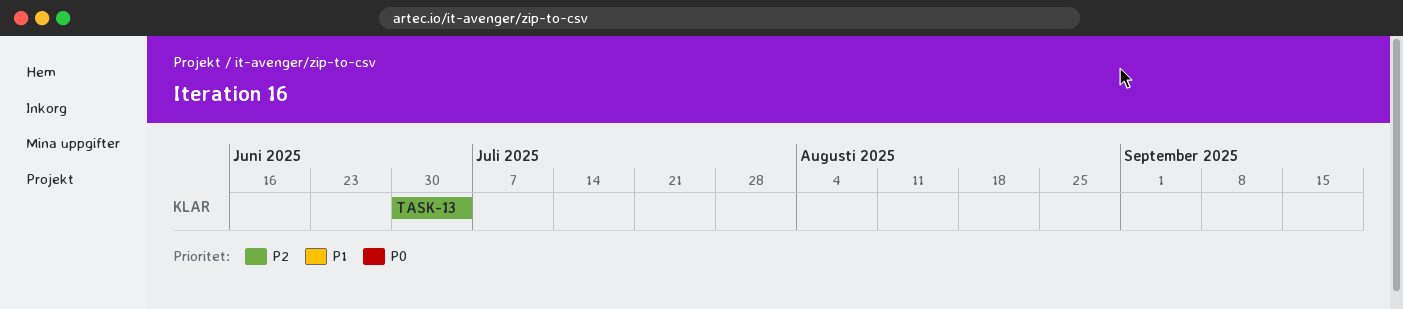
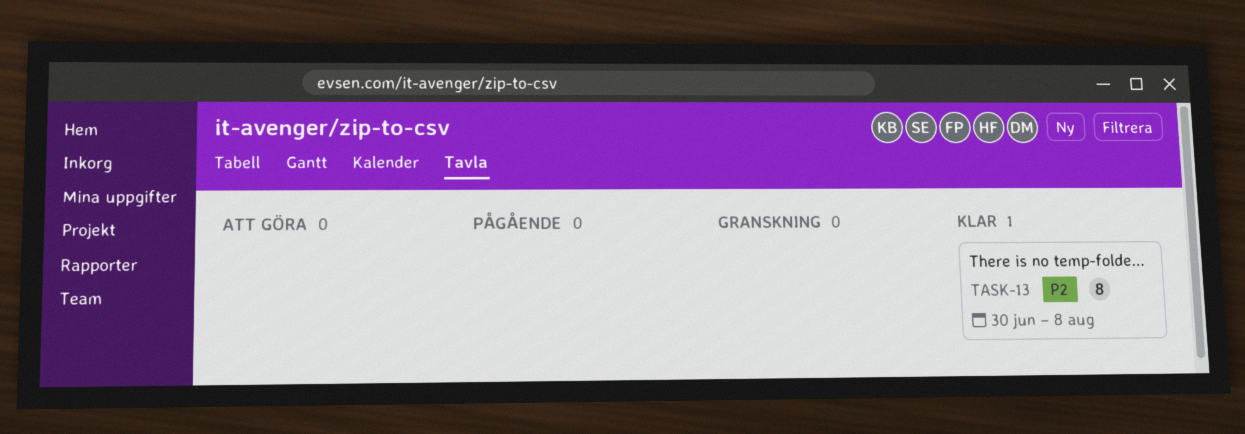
TASK-13, due: Jul 4 -> Aug 8

